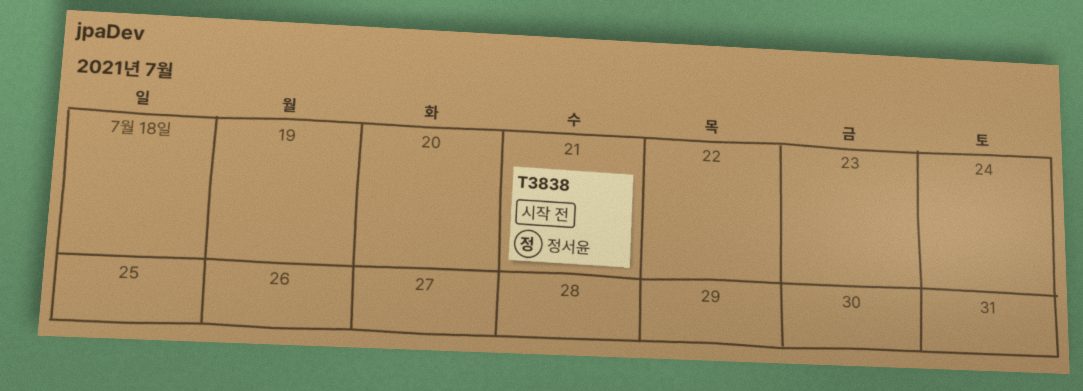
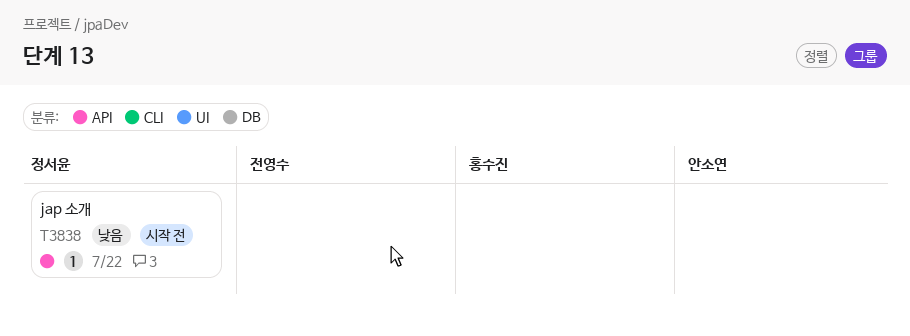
T3838, due: Jul 21 -> Jul 22

